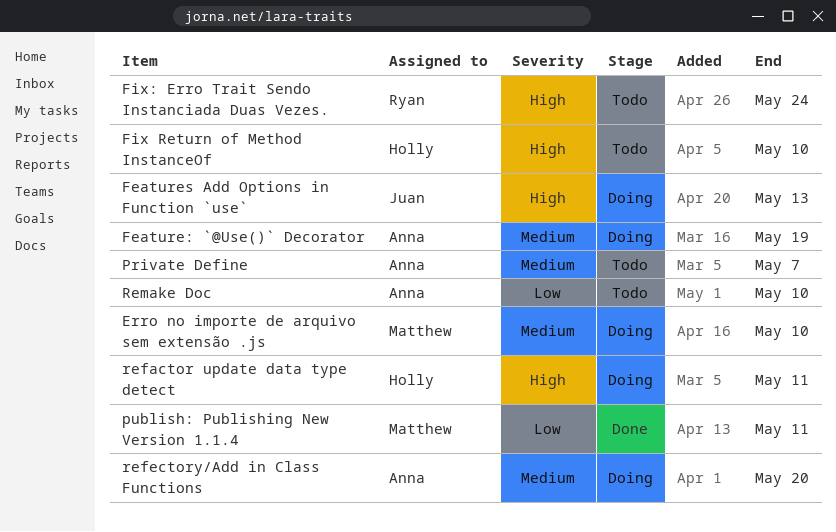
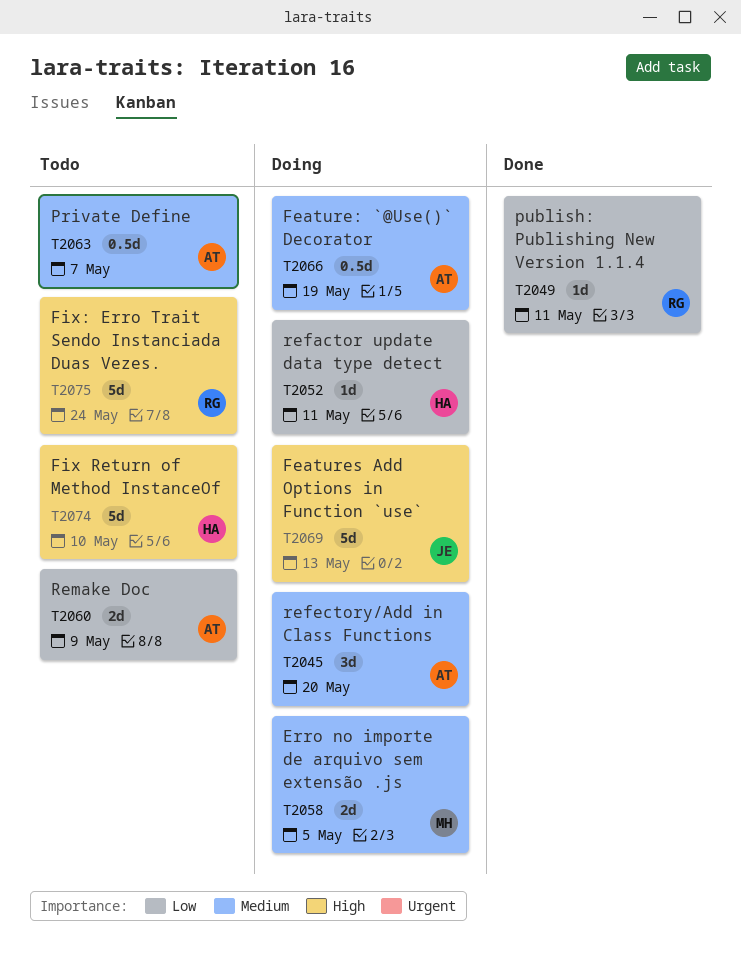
Erro no importe de arquivo sem extensão .js, due: May 10 -> May 5
publish: Publishing New Version 1.1.4, owner: Matthew -> Ryan
refactor update data type detect, priority: High -> Low
Remake Doc, due: May 10 -> May 9

